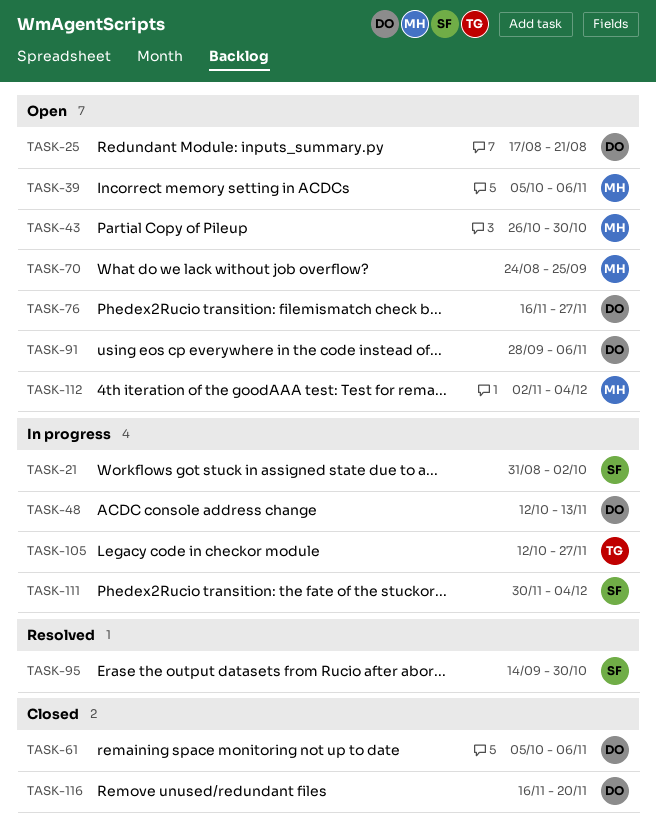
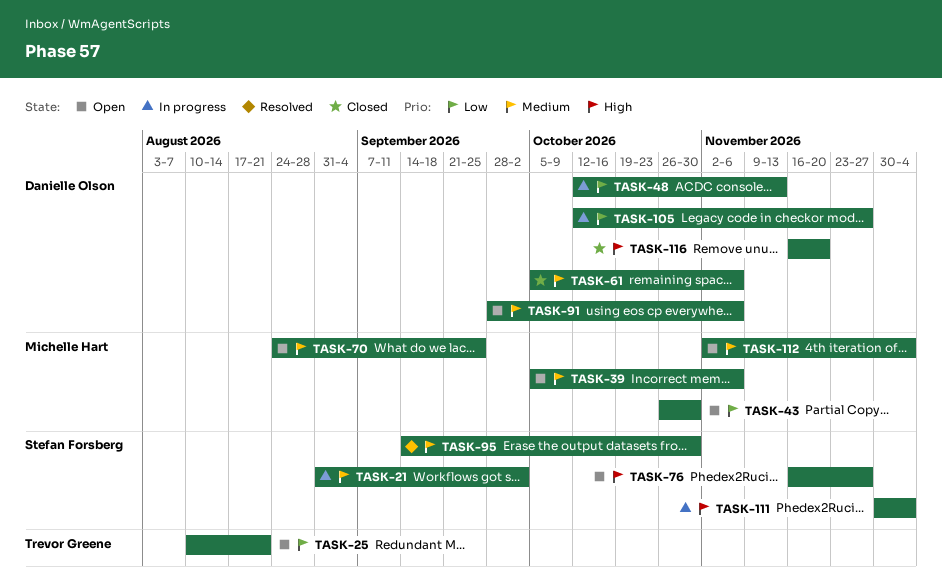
TASK-25, owner: Danielle Olson -> Trevor Greene
TASK-25, start: Aug 17 -> Aug 10
TASK-76, owner: Danielle Olson -> Stefan Forsberg
TASK-105, owner: Trevor Greene -> Danielle Olson

